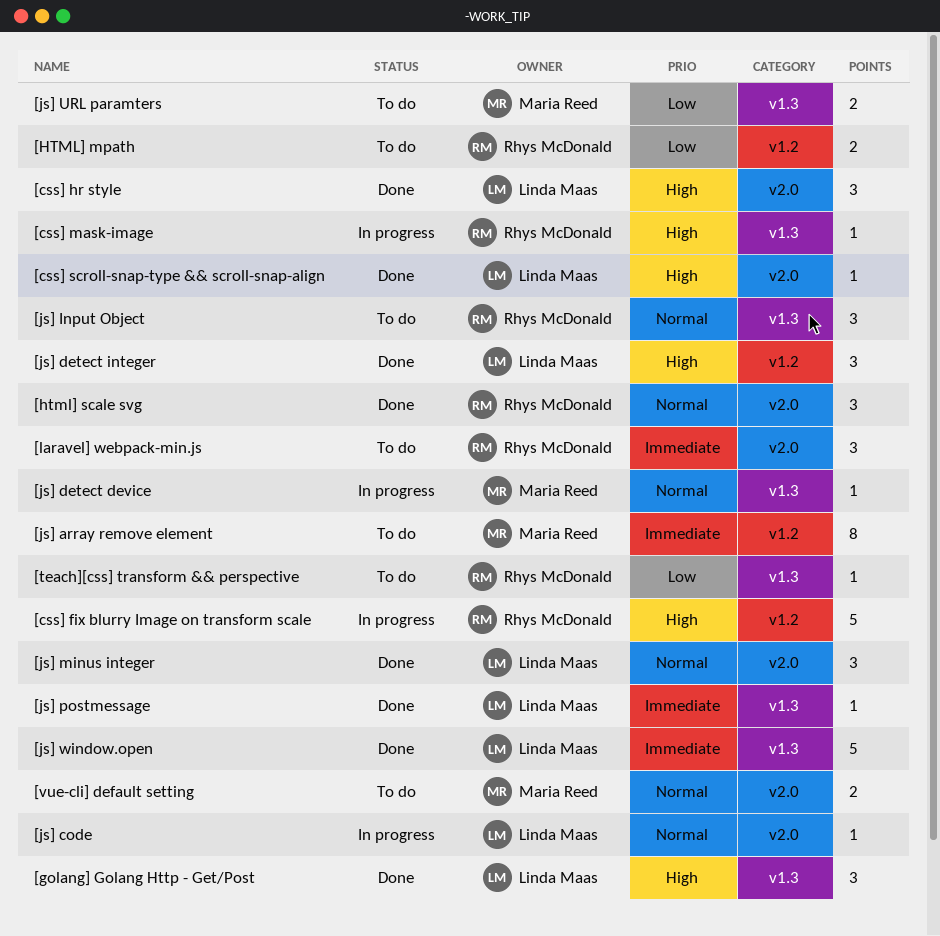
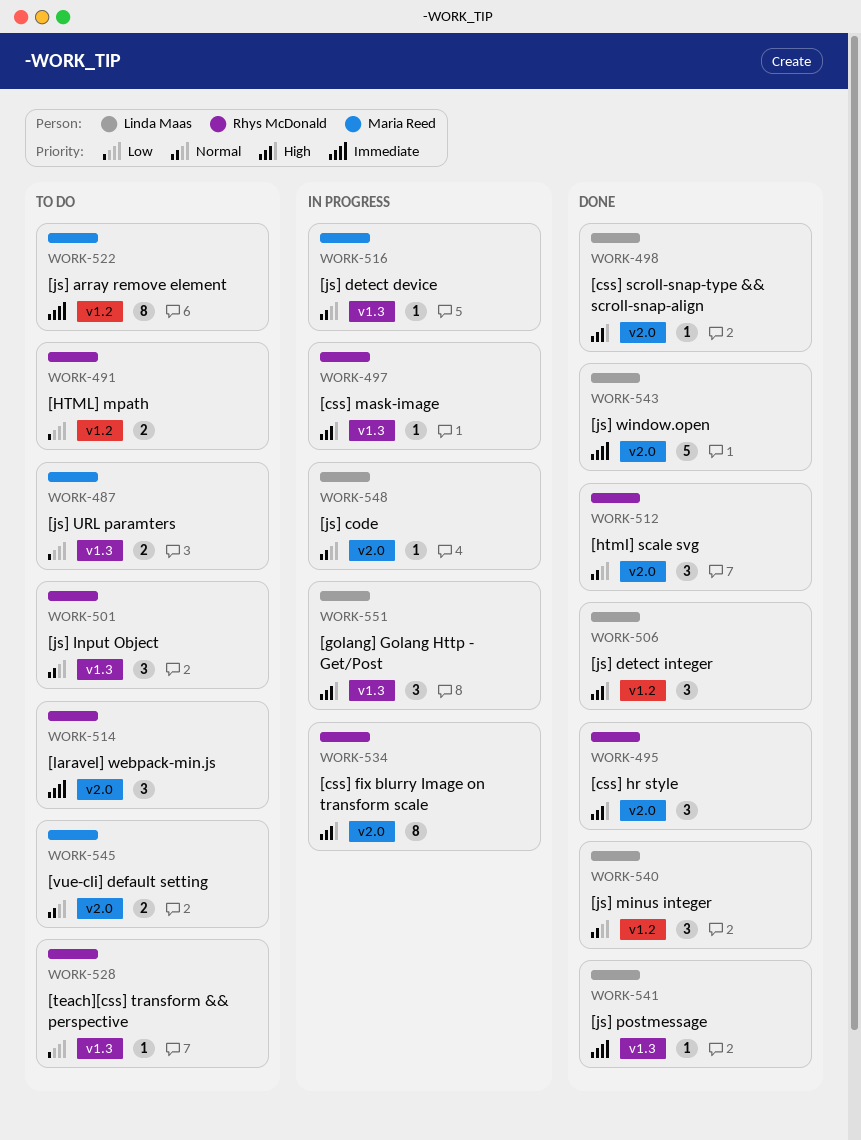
[css] fix blurry Image on transform scale, label: v1.2 -> v2.0
[css] fix blurry Image on transform scale, estimate: 5 -> 8
[css] hr style, owner: Linda Maas -> Rhys McDonald
[golang] Golang Http - Get/Post, status: Done -> In progress
[js] minus integer, label: v2.0 -> v1.2
[js] window.open, label: v1.3 -> v2.0

